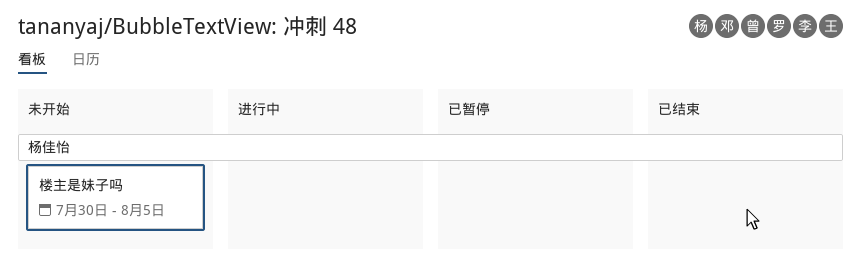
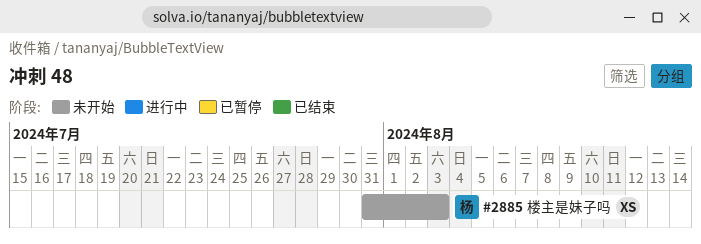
楼主是妹子吗, start: Jul 30 -> Jul 31
楼主是妹子吗, due: Aug 5 -> Aug 3

